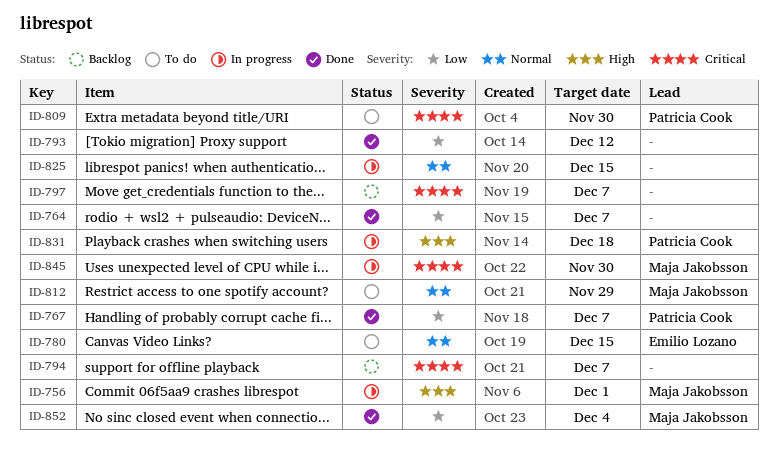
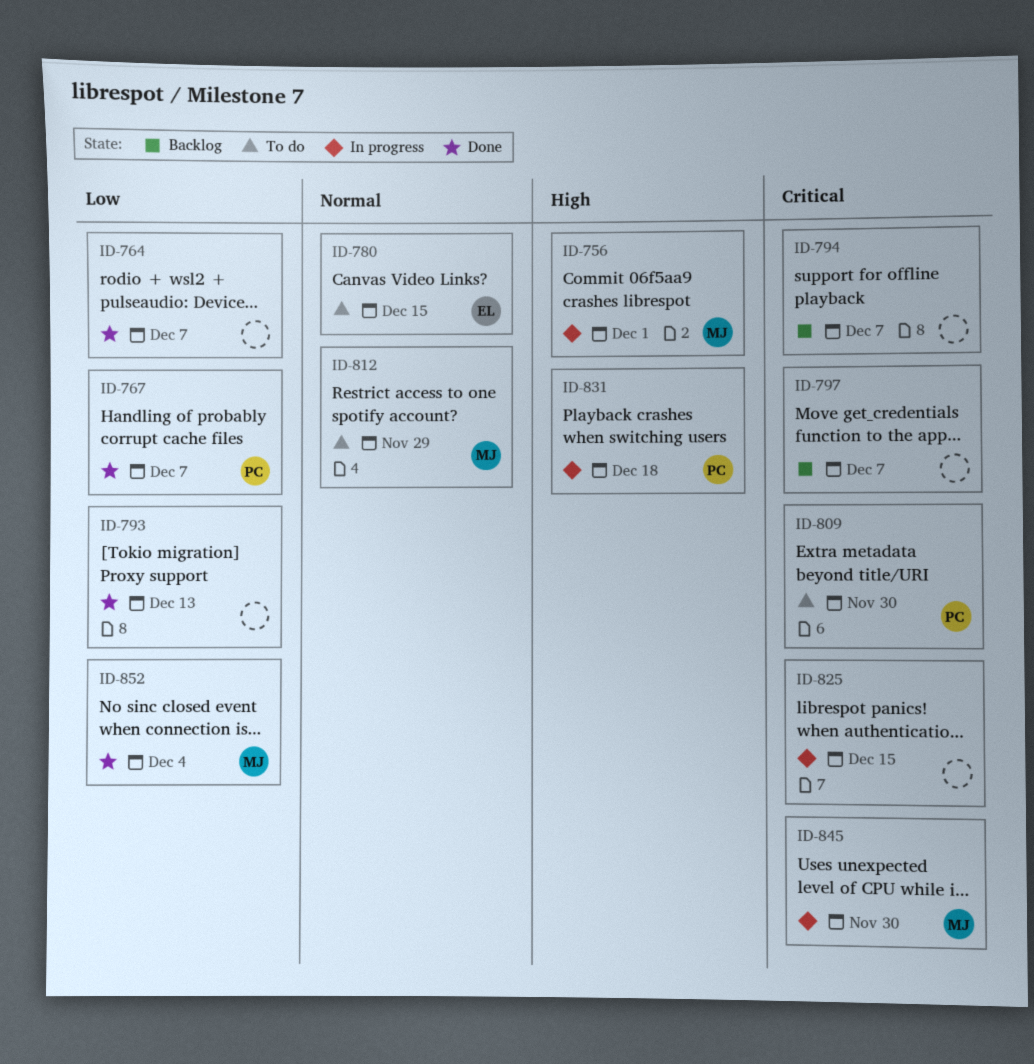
ID-793, due: Dec 12 -> Dec 13
ID-825, priority: Normal -> Critical

